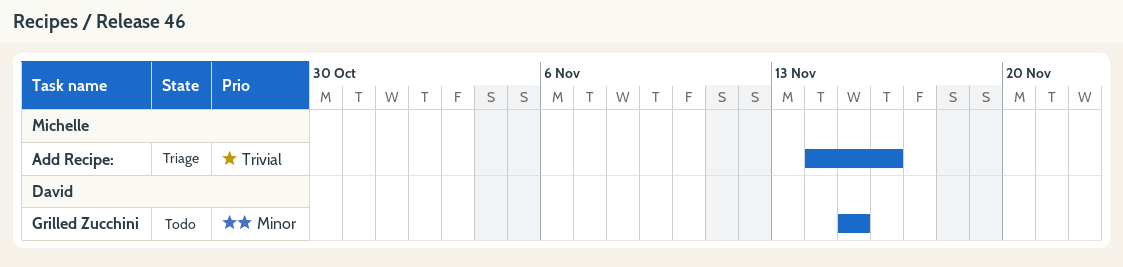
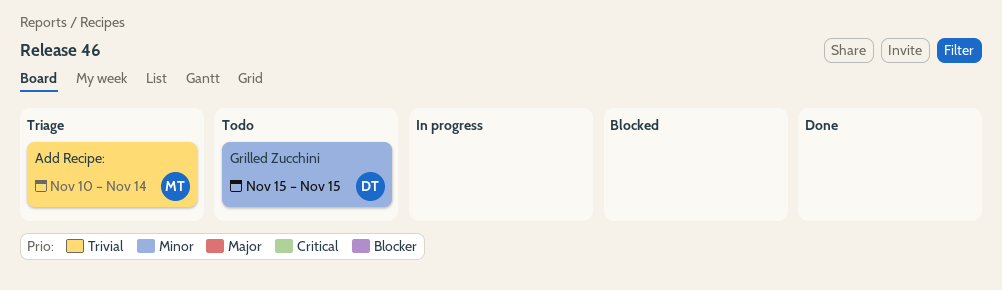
Add Recipe:, start: Nov 14 -> Nov 10
Add Recipe:, due: Nov 16 -> Nov 14

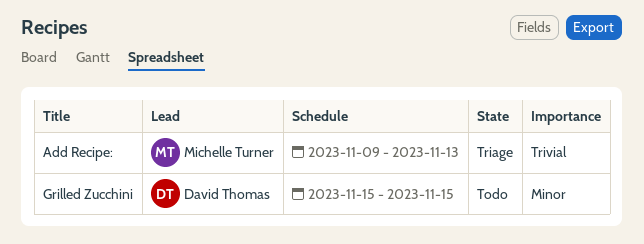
Add Recipe:, start: Nov 10 -> Nov 9
Add Recipe:, due: Nov 14 -> Nov 13

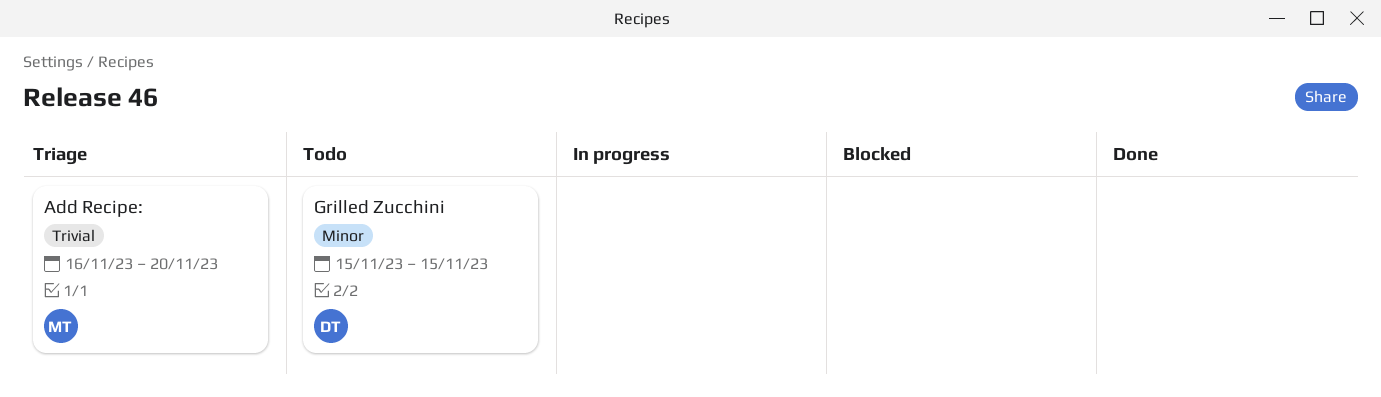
Add Recipe:, start: Nov 9 -> Nov 16
Add Recipe:, due: Nov 13 -> Nov 20

